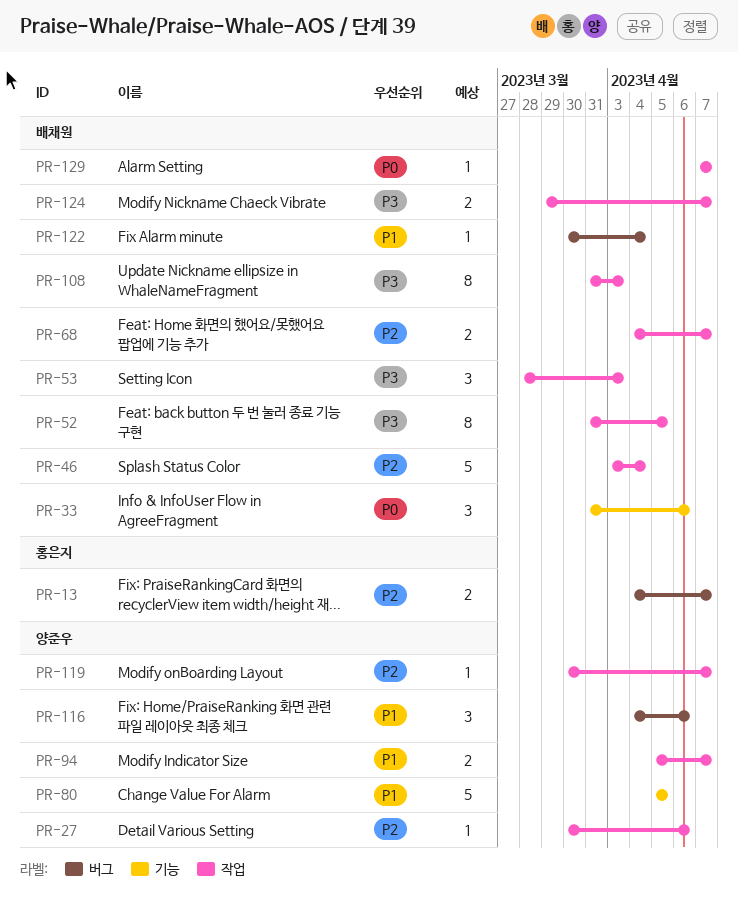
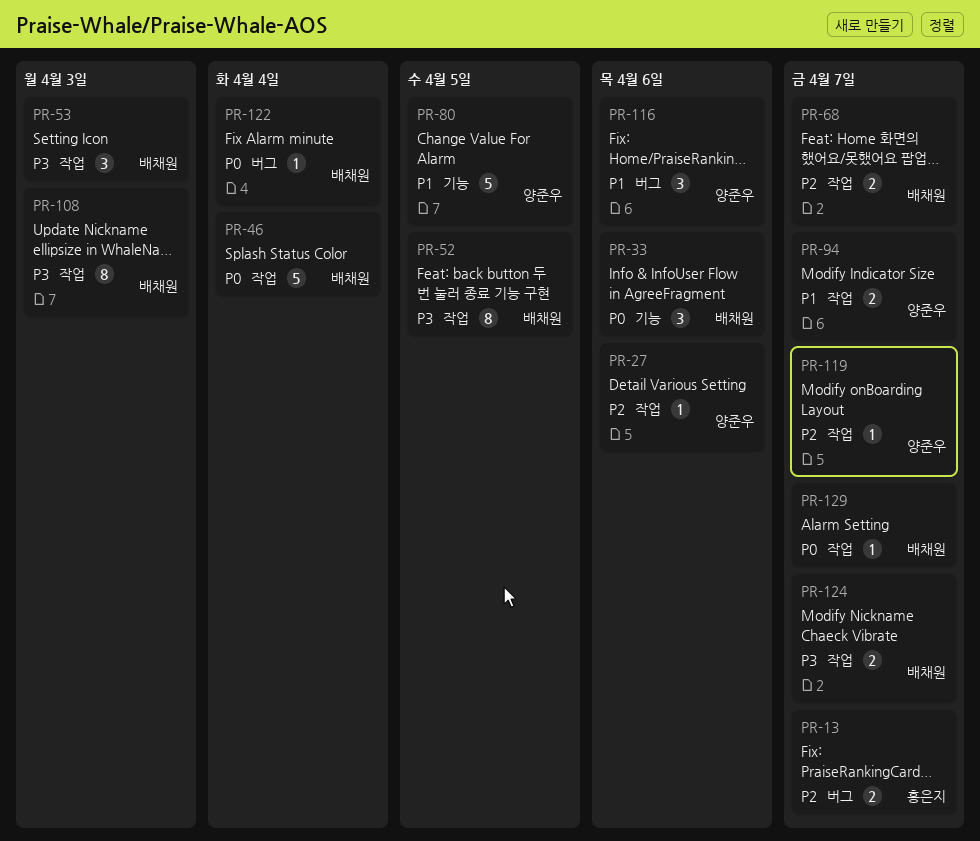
PR-46, priority: P2 -> P0
PR-122, priority: P1 -> P0

